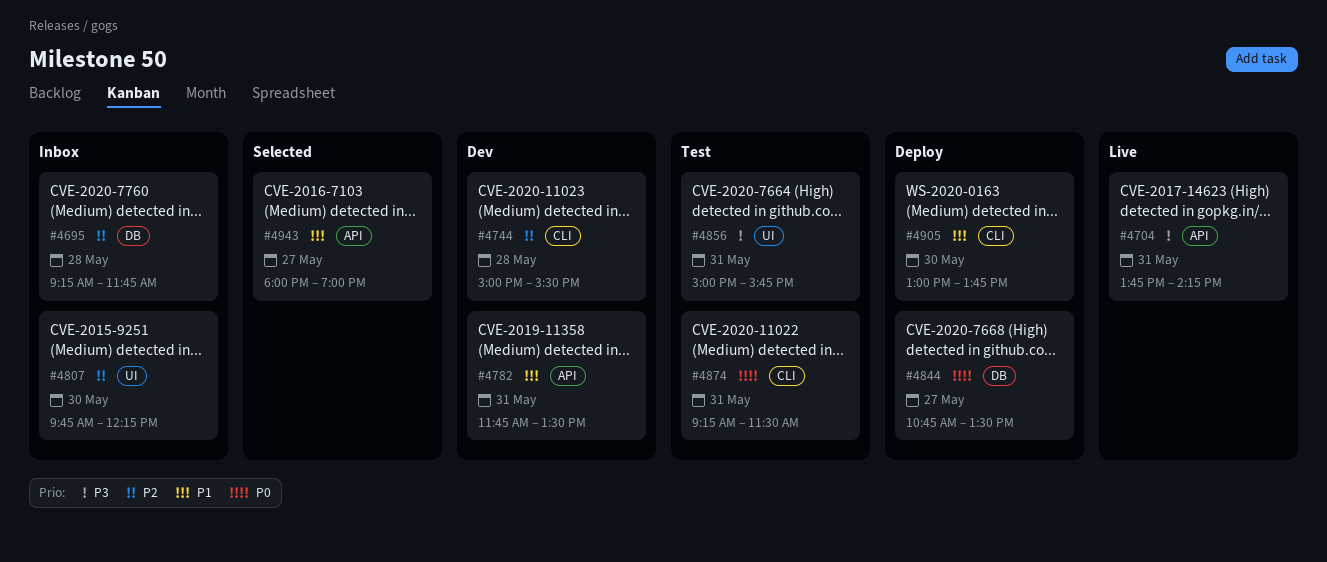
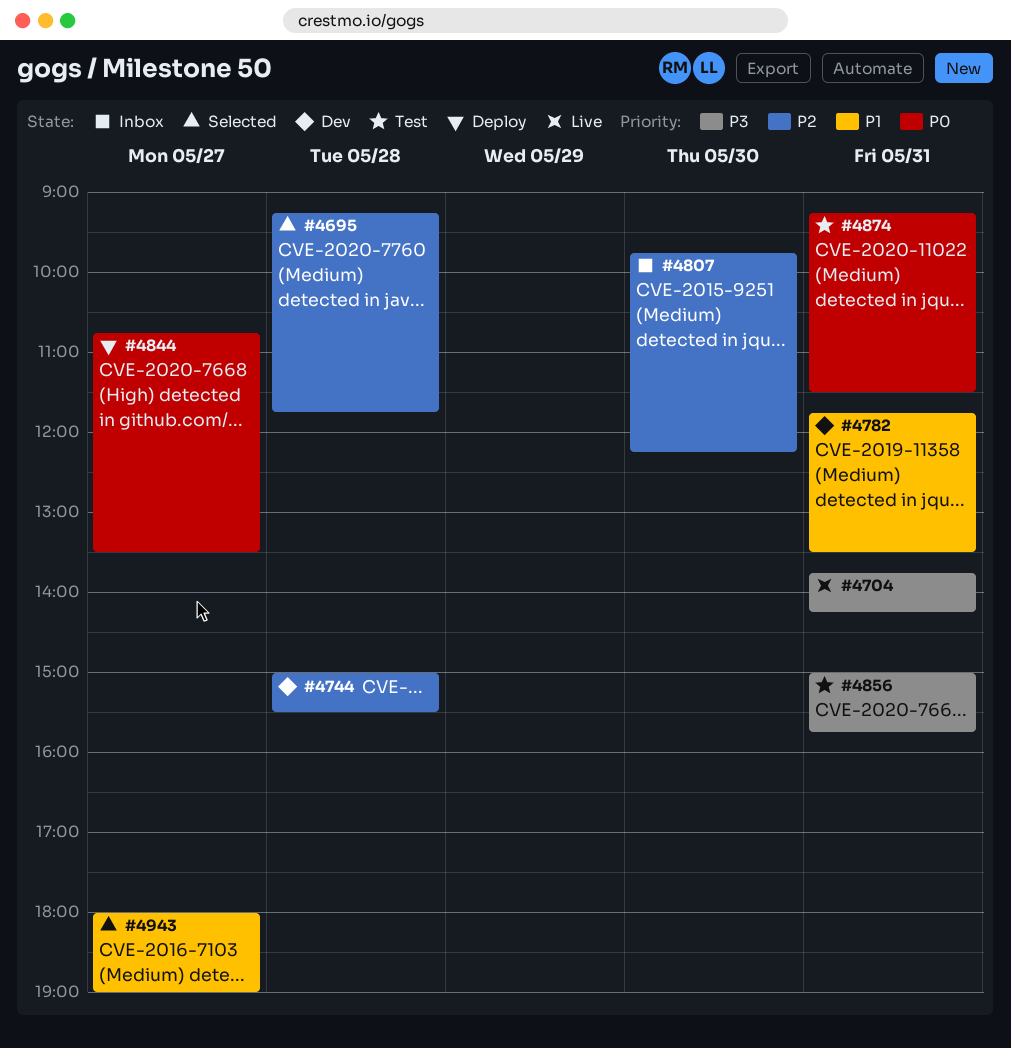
#4695, status: Inbox -> Selected
#4905: present -> none

